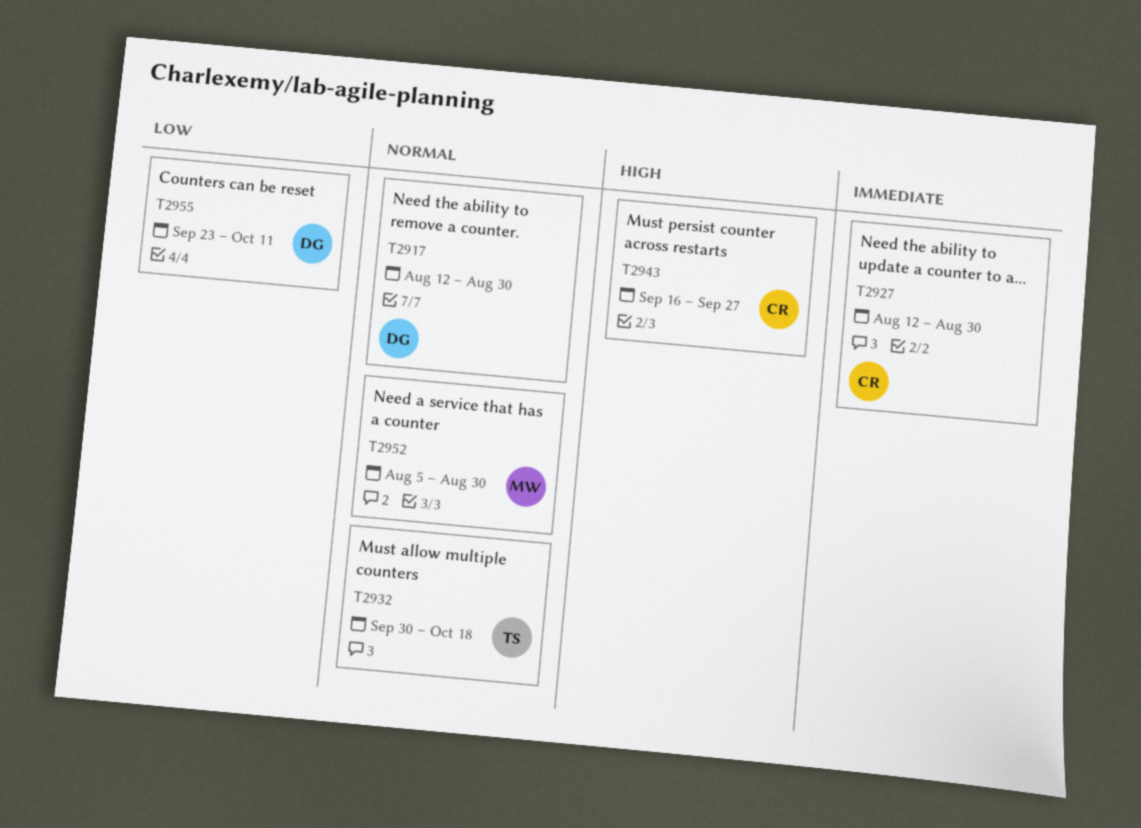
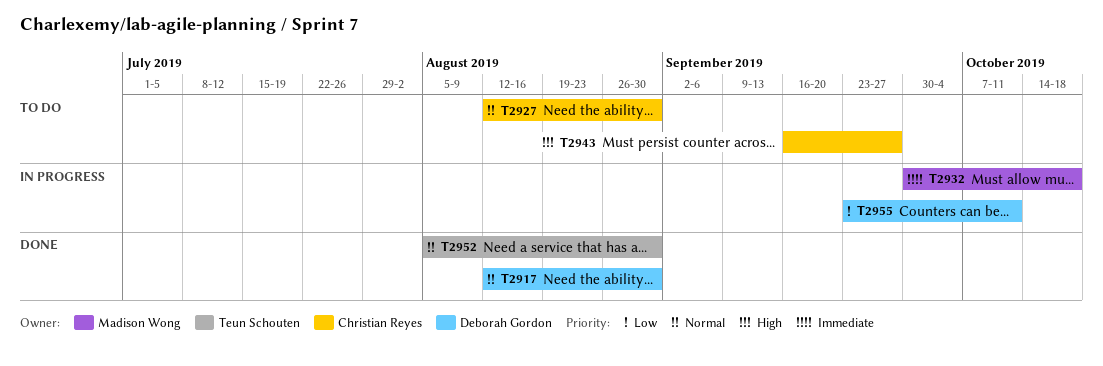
T2927, priority: Immediate -> Normal
T2932, owner: Teun Schouten -> Madison Wong
T2932, priority: Normal -> Immediate
T2952, owner: Madison Wong -> Teun Schouten

